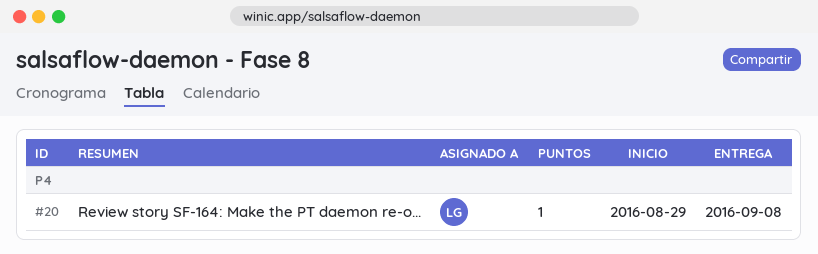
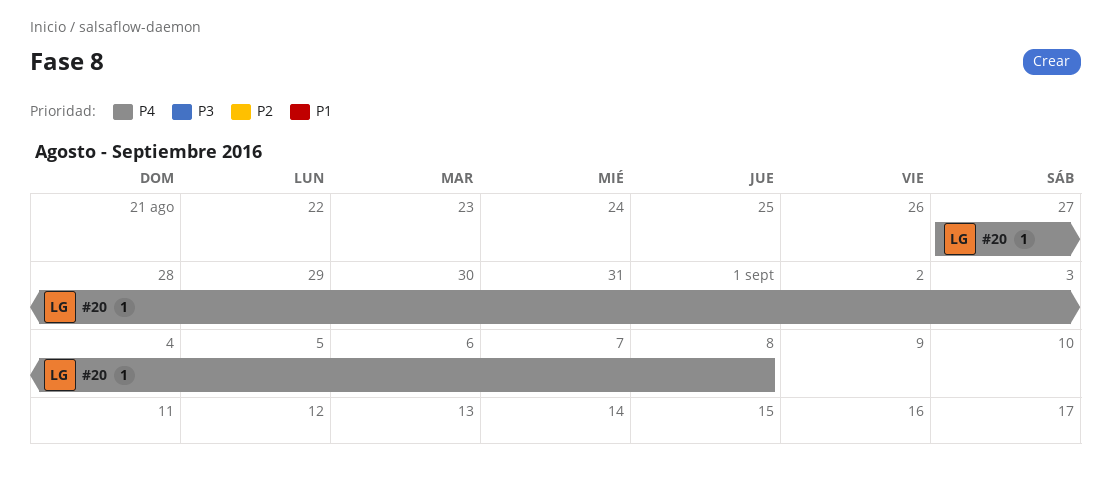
#20, start: Aug 29 -> Aug 27

